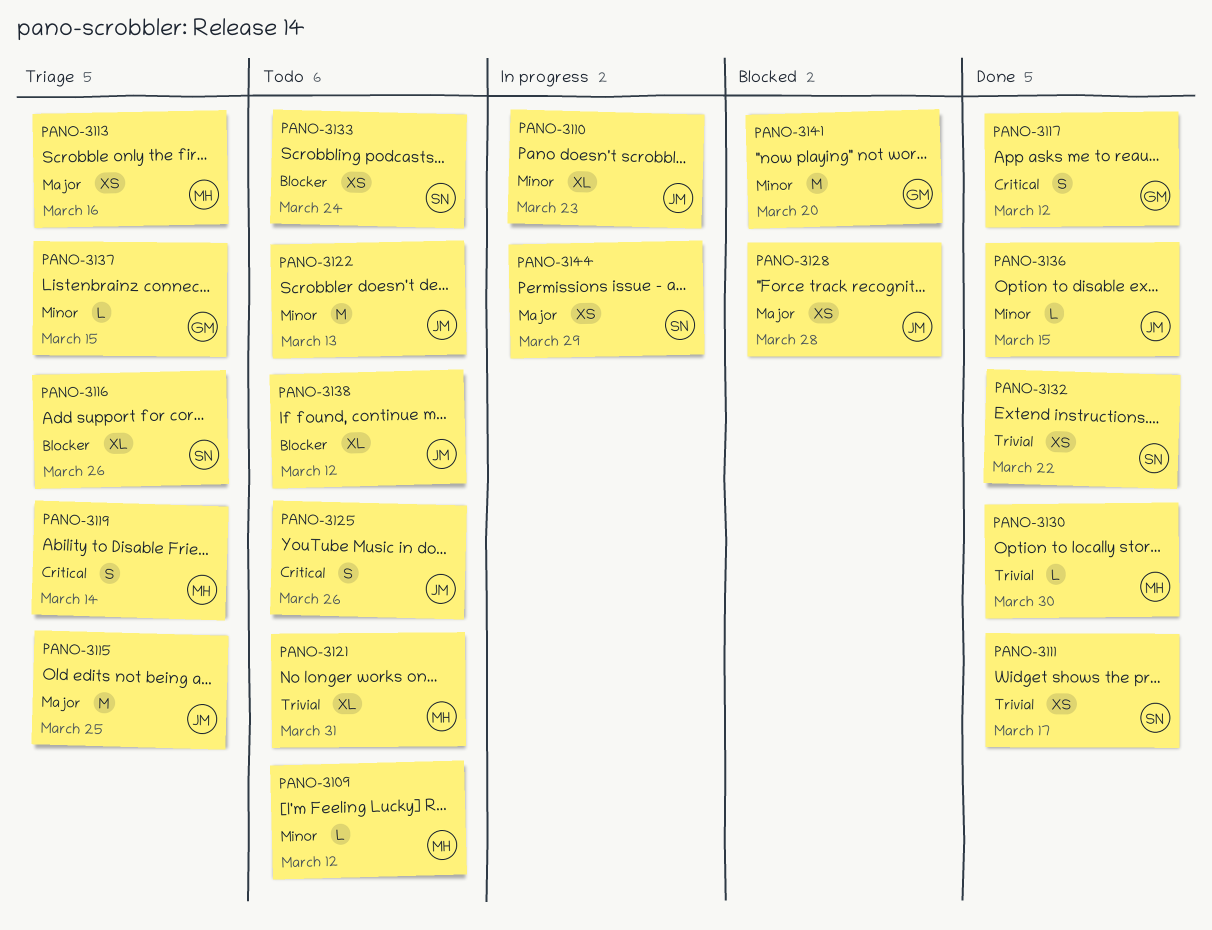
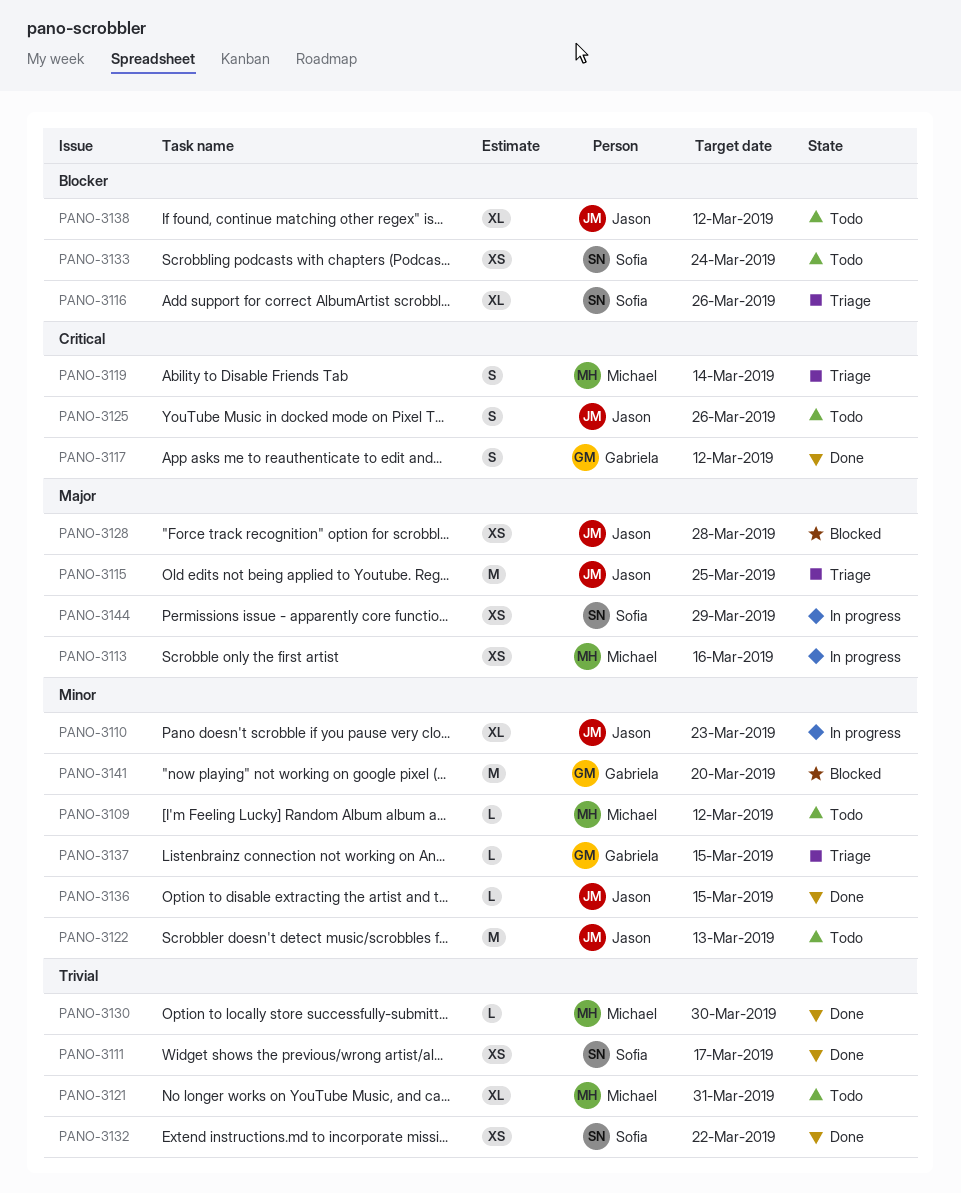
PANO-3113, status: Triage -> In progress

